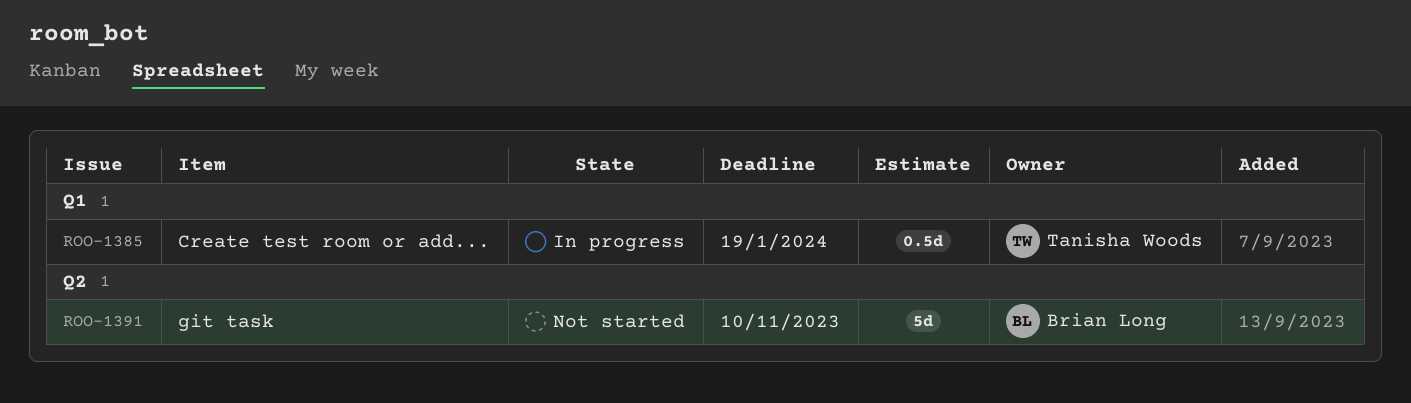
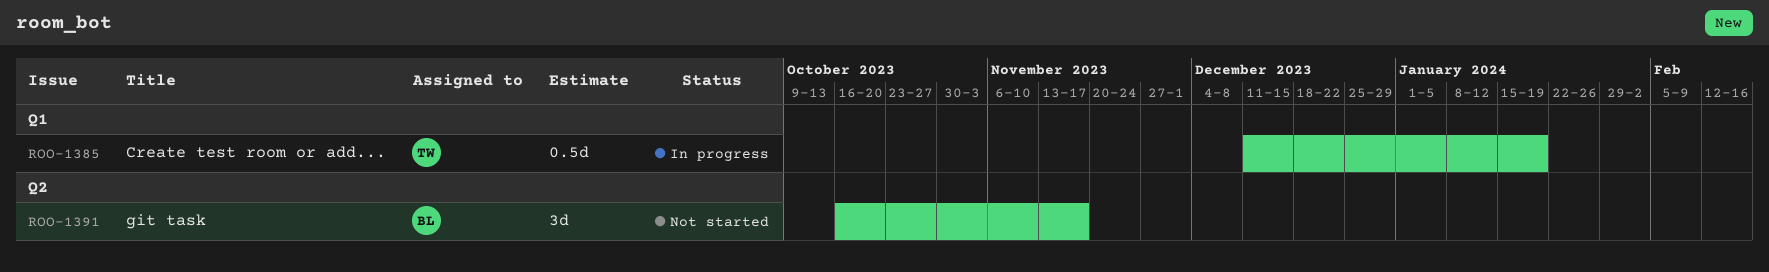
ROO-1391, estimate: 5d -> 3d
ROO-1391, due: Nov 10 -> Nov 17

